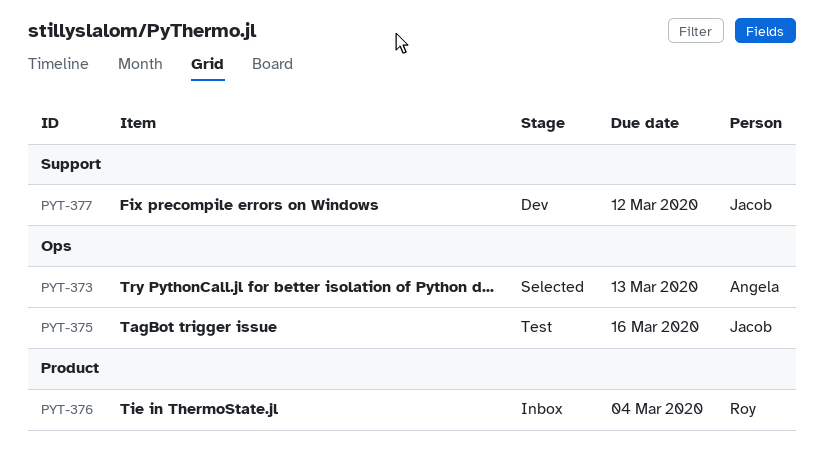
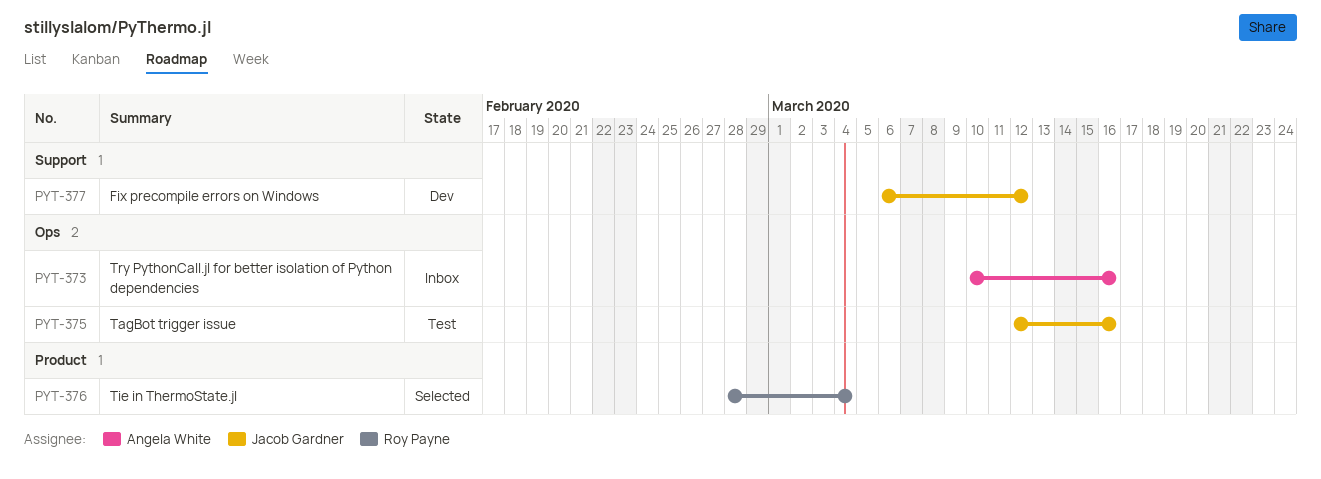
PYT-373, status: Selected -> Inbox
PYT-373, due: Mar 13 -> Mar 16
PYT-376, status: Inbox -> Selected

